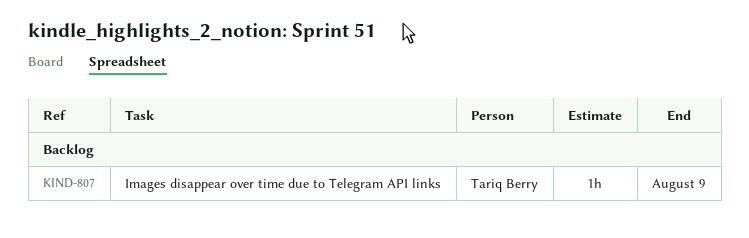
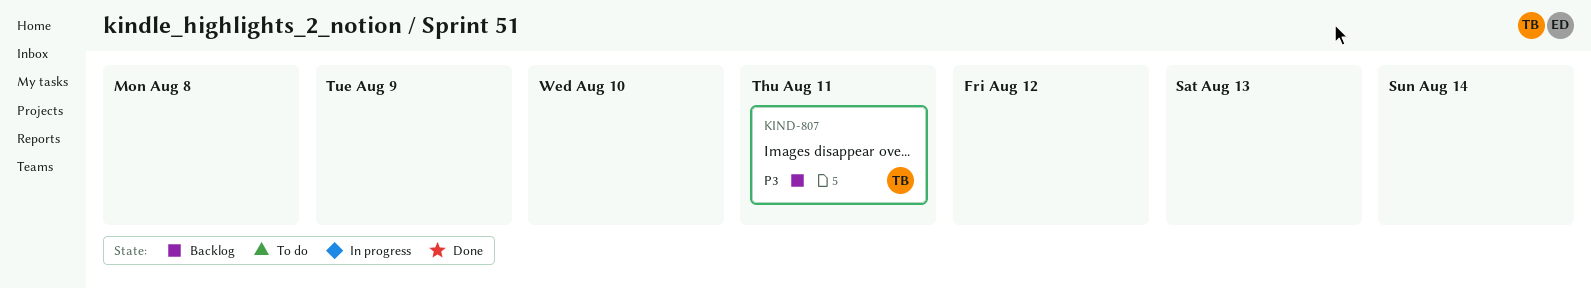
KIND-807, due: Aug 9 -> Aug 11

